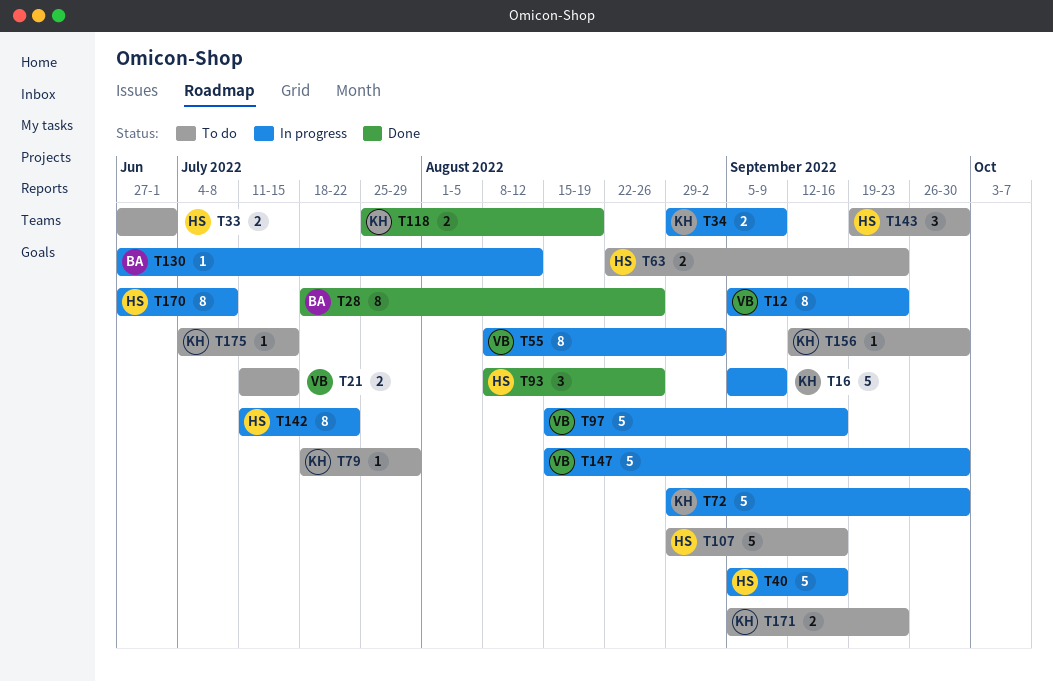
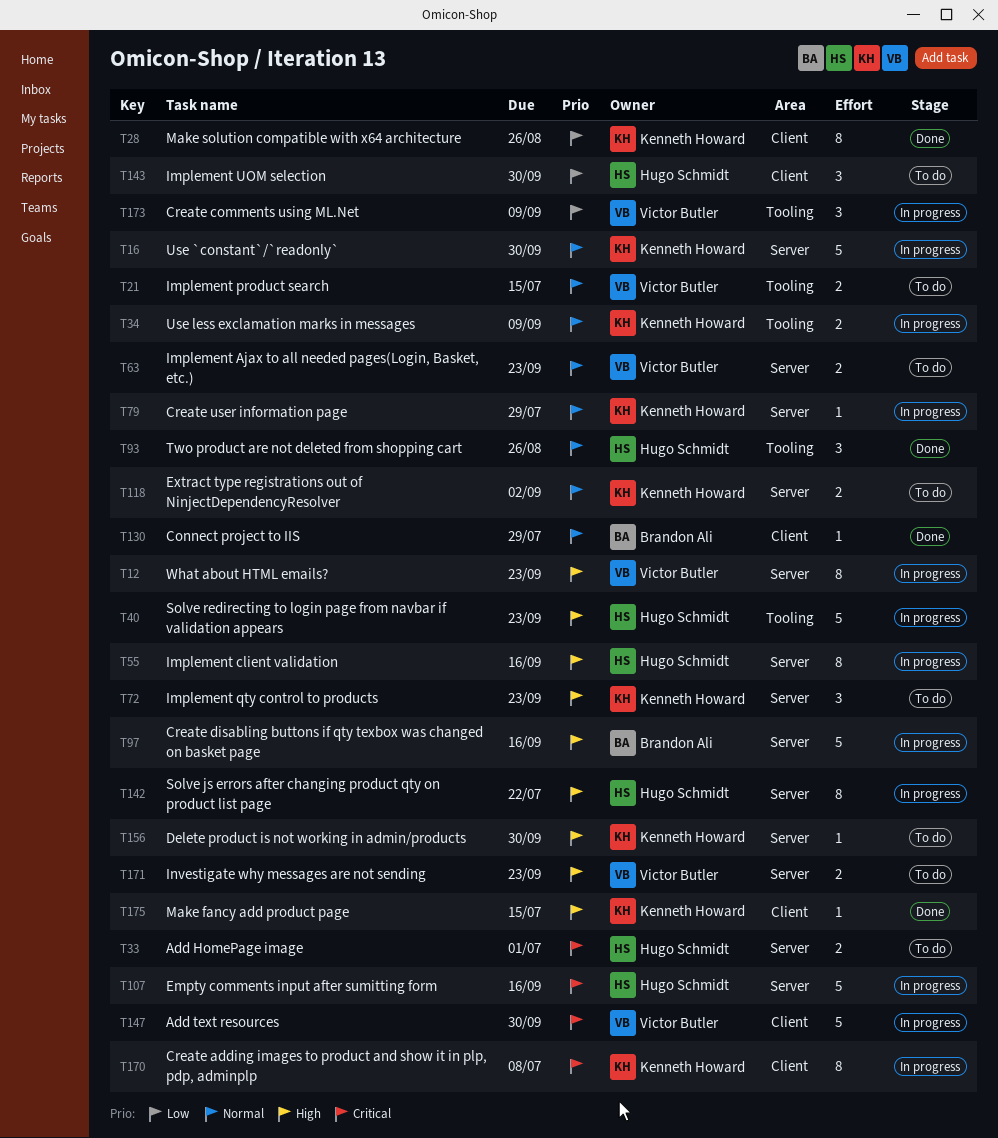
T16, due: Sep 9 -> Sep 30
T28, owner: Brandon Ali -> Kenneth Howard
T40, due: Sep 16 -> Sep 23
T55, owner: Victor Butler -> Hugo Schmidt
T55, due: Sep 2 -> Sep 16
T63, owner: Hugo Schmidt -> Victor Butler
T72, status: In progress -> To do
T72, estimate: 5 -> 3
T72, due: Sep 30 -> Sep 23
T79, status: To do -> In progress
T97, owner: Victor Butler -> Brandon Ali
T107, status: To do -> In progress
T118, status: Done -> To do
T118, due: Aug 19 -> Sep 2
T130, status: In progress -> Done
T130, due: Aug 12 -> Jul 29
T170, owner: Hugo Schmidt -> Kenneth Howard
T171, owner: Kenneth Howard -> Victor Butler
T173: none -> present
T175, status: To do -> Done

